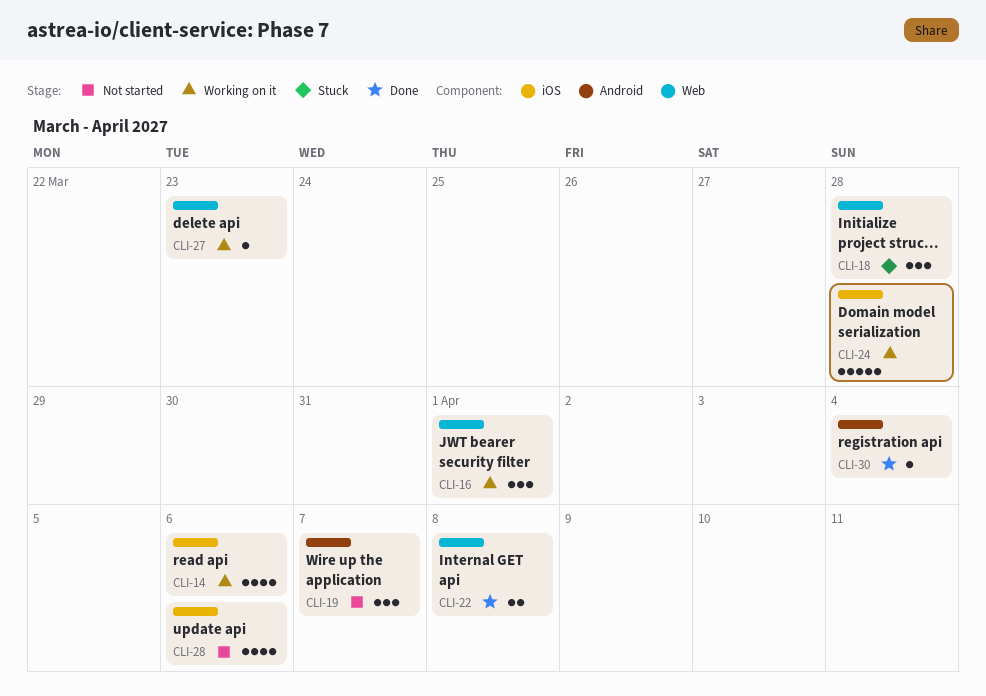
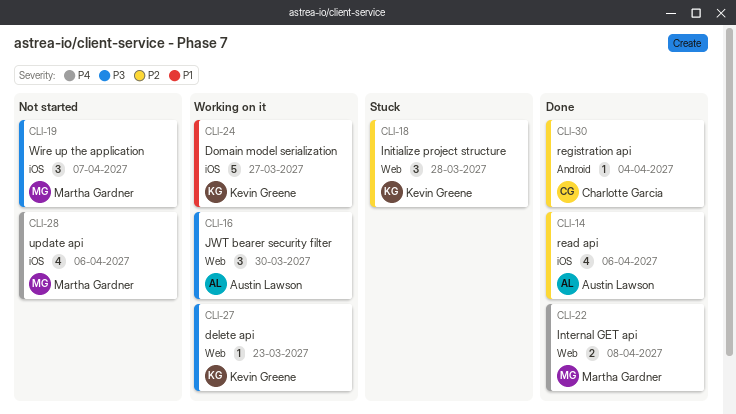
CLI-14, status: Working on it -> Done
CLI-16, due: Apr 1 -> Mar 30
CLI-19, label: Android -> iOS
CLI-24, due: Mar 28 -> Mar 27

